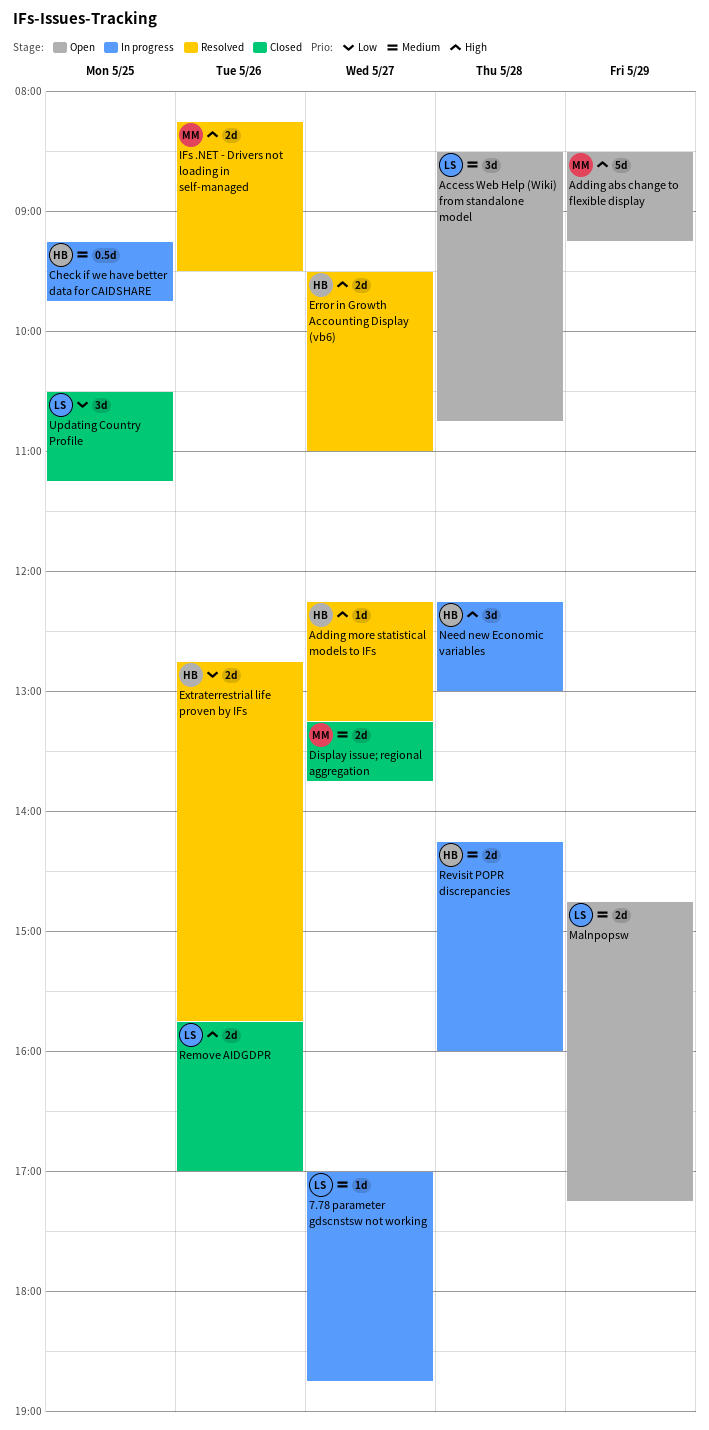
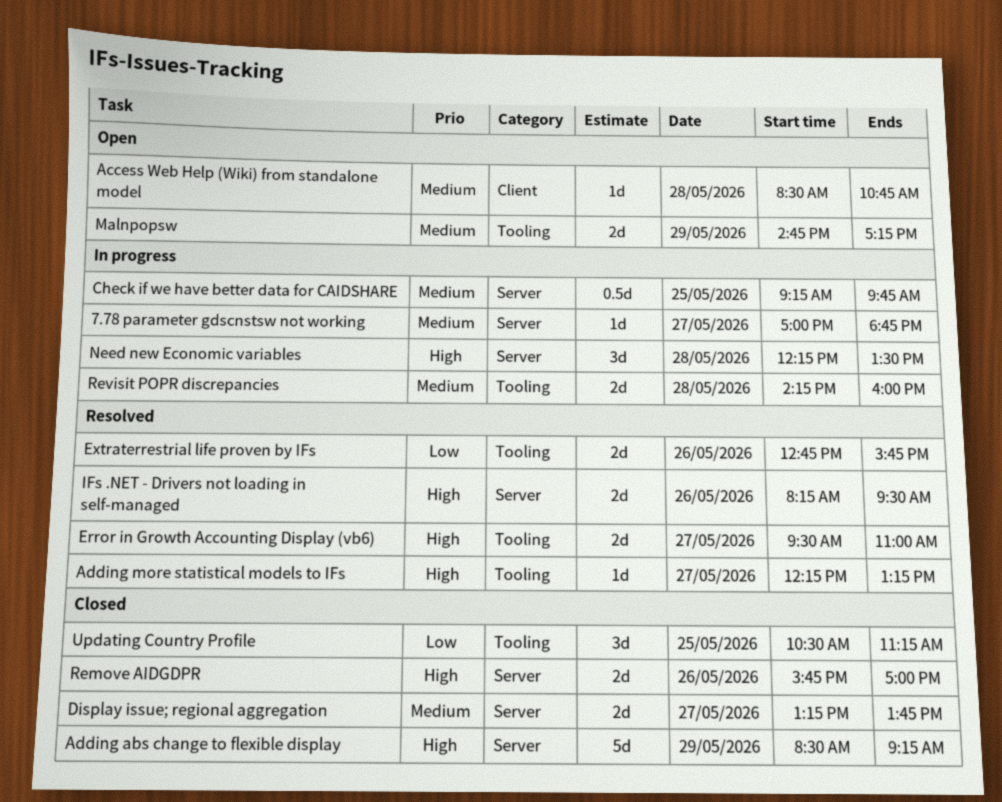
Access Web Help (Wiki) from standalone model, estimate: 3d -> 1d
Adding abs change to flexible display, status: Open -> Closed
Need new Economic variables, ends: 13:00 -> 13:30

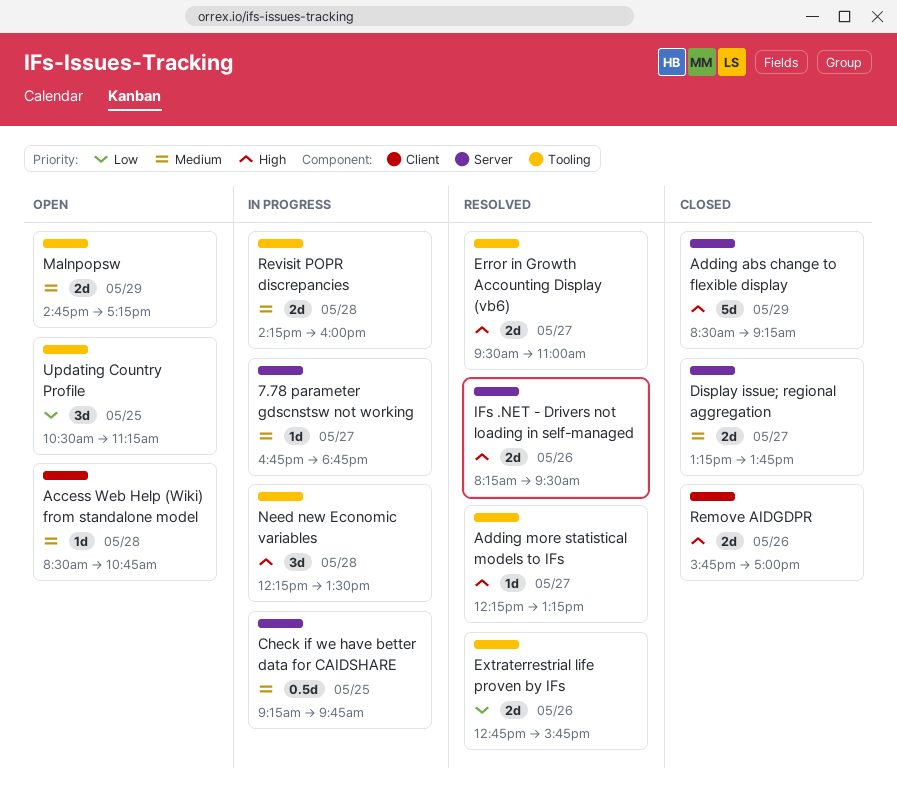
7.78 parameter gdscnstsw not working, begins: 17:00 -> 16:45
Need new Economic variables, label: Server -> Tooling
Remove AIDGDPR, label: Server -> Client
Updating Country Profile, status: Closed -> Open

